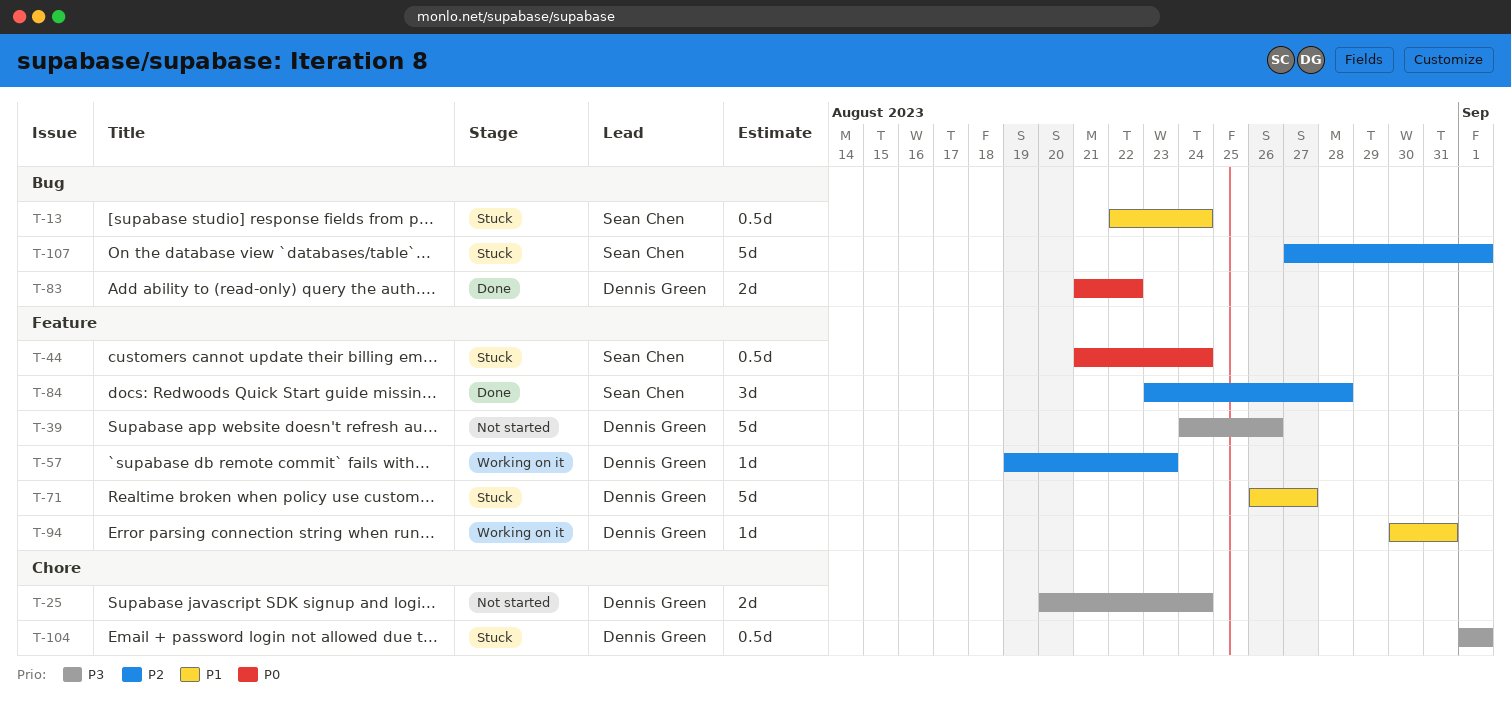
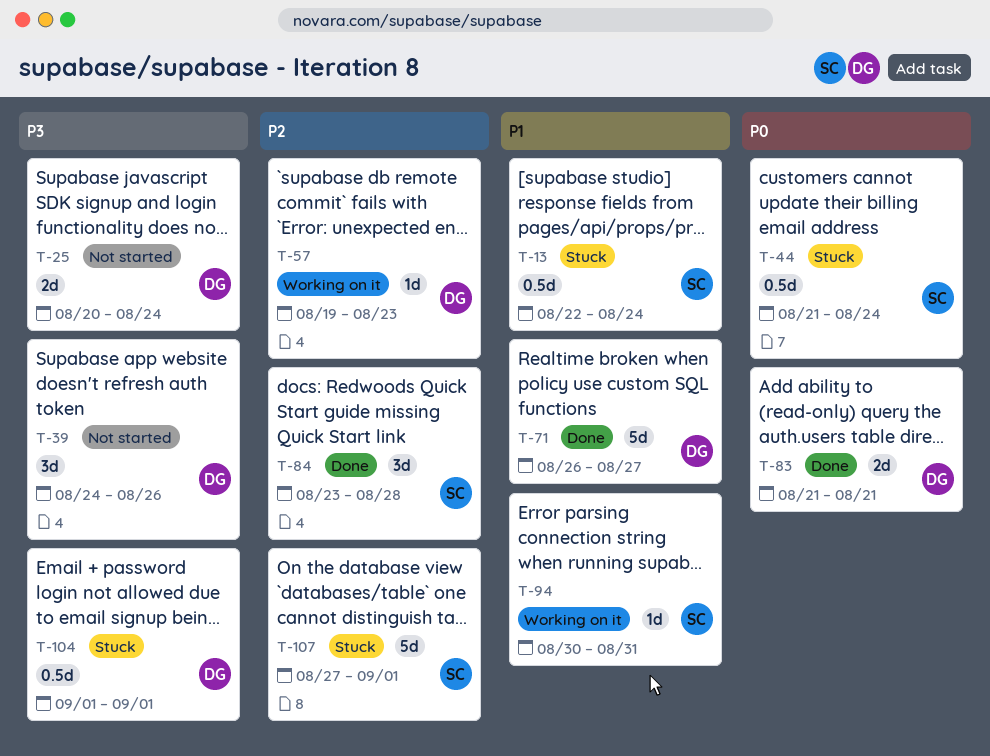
T-39, estimate: 5d -> 3d
T-71, status: Stuck -> Done
T-83, due: Aug 22 -> Aug 21
T-94, owner: Dennis Green -> Sean Chen

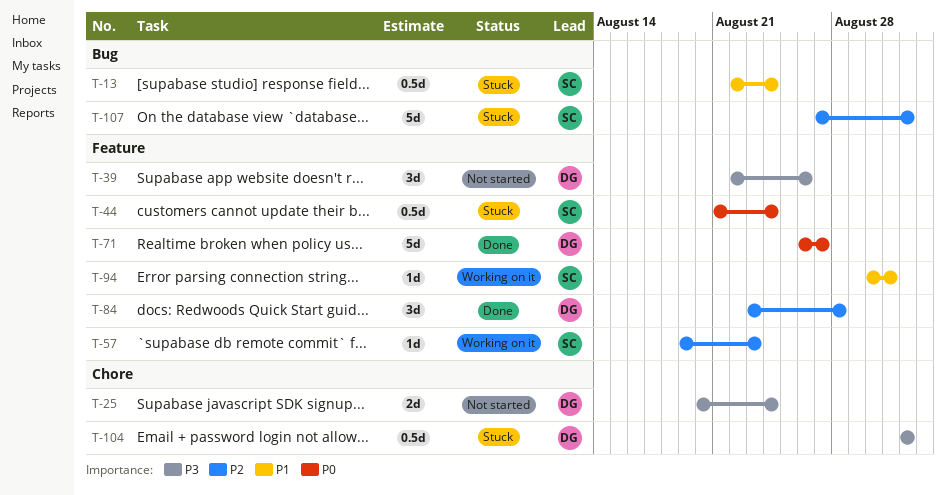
T-39, start: Aug 24 -> Aug 22
T-57, owner: DG -> SC
T-71, priority: P1 -> P0
T-83: present -> none
T-84, owner: SC -> DG

